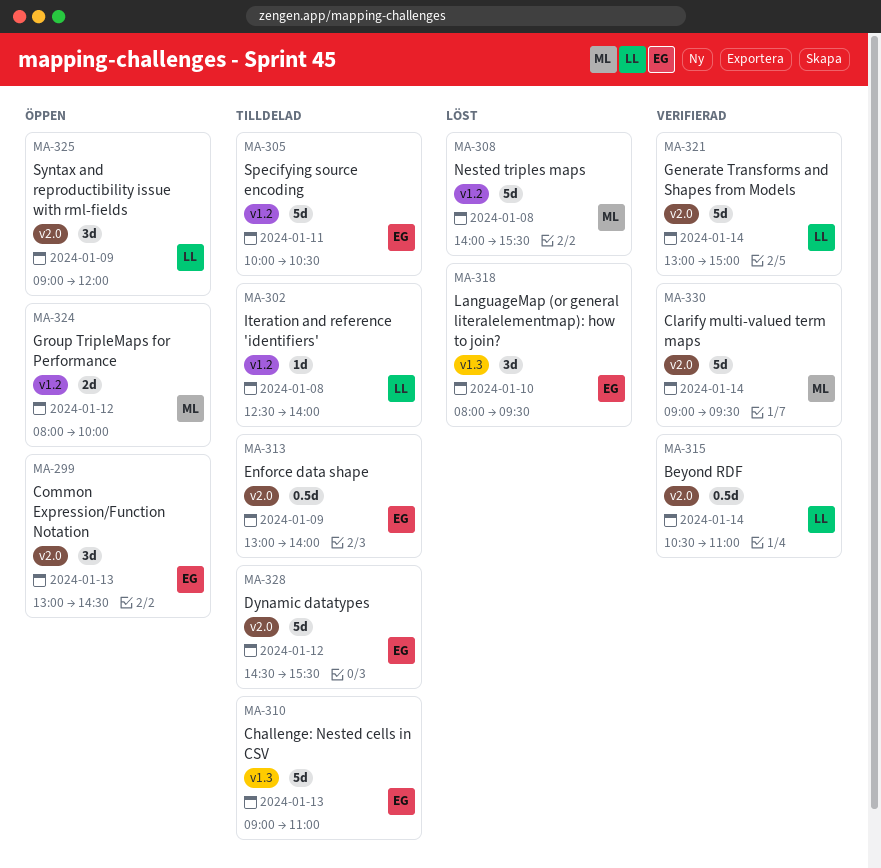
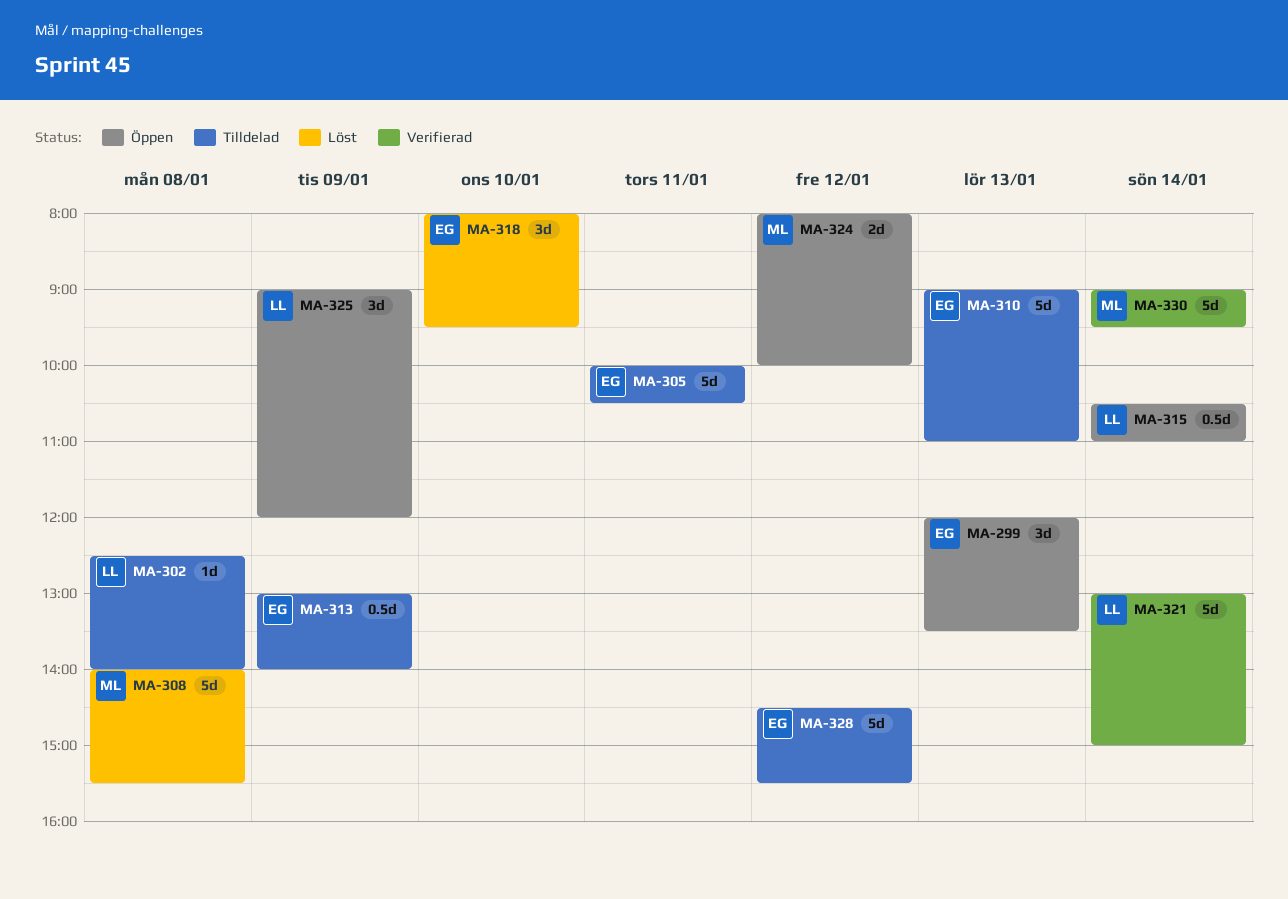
MA-299, begins: 13:00 -> 12:00
MA-299, ends: 14:30 -> 13:30
MA-315, status: Verifierad -> Öppen

